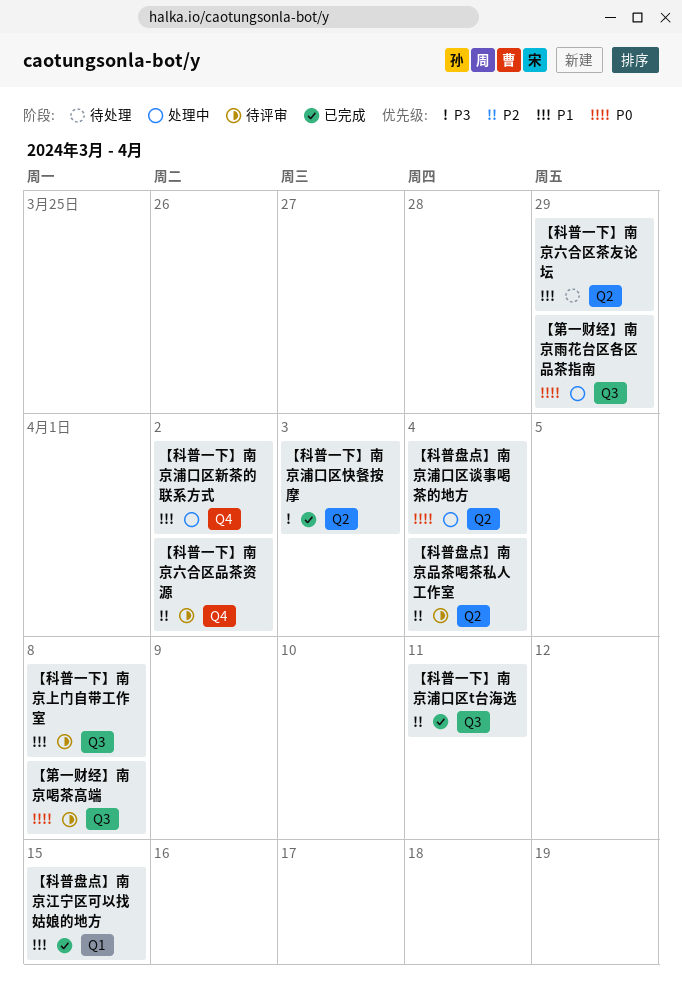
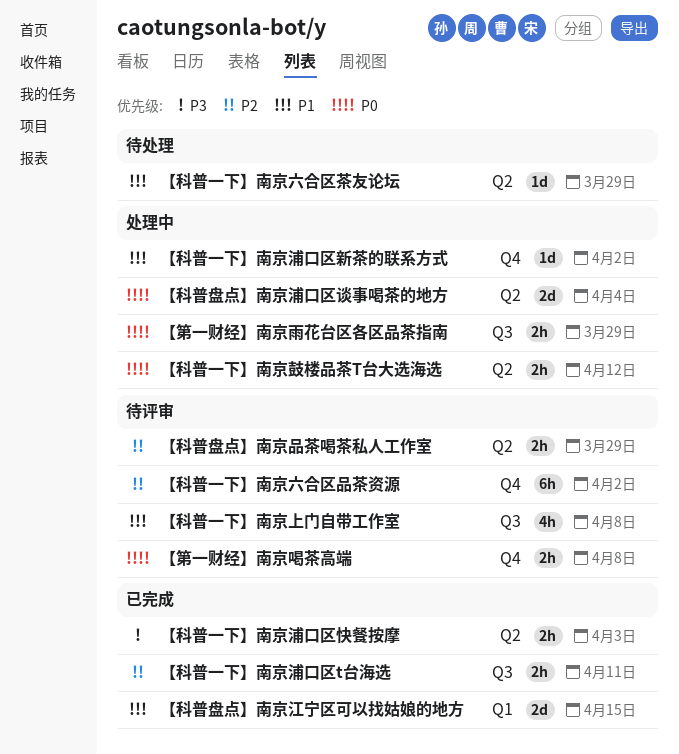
【科普一下】南京鼓楼品茶T台大选海选: none -> present
【科普盘点】南京品茶喝茶私人工作室, due: Apr 4 -> Mar 29
【第一财经】南京喝茶高端, label: Q3 -> Q4

